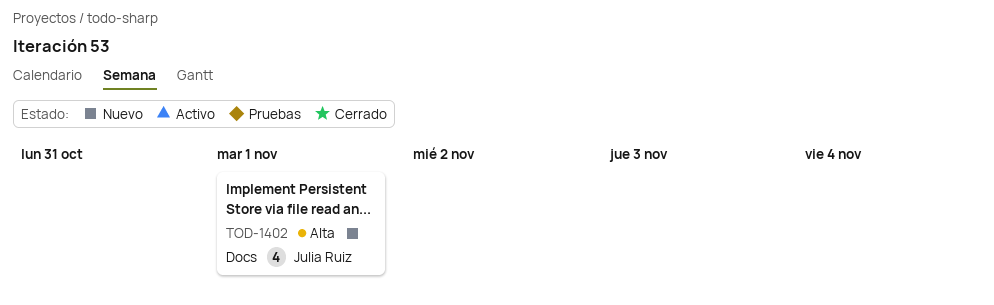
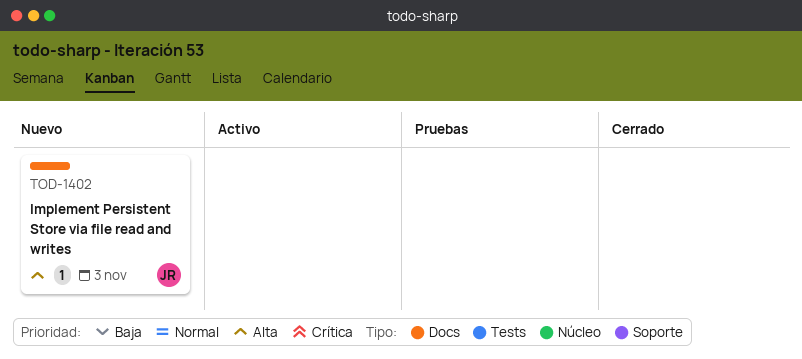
TOD-1402, estimate: 4 -> 1
TOD-1402, due: Nov 1 -> Nov 3

